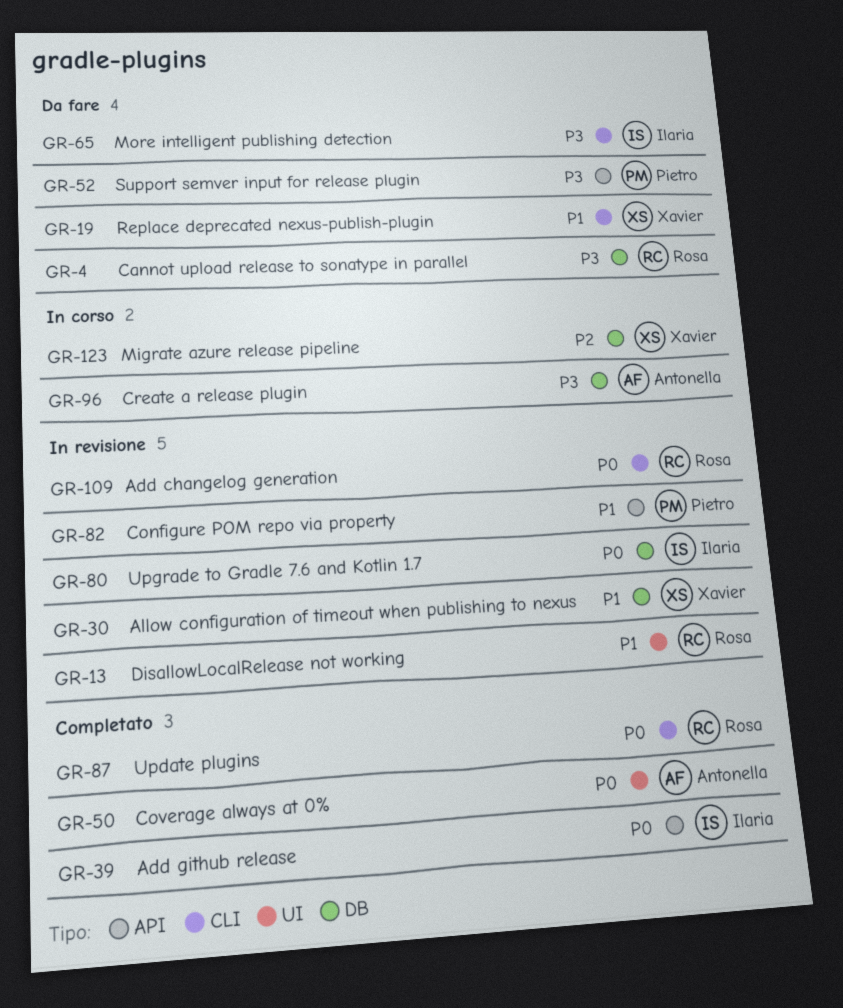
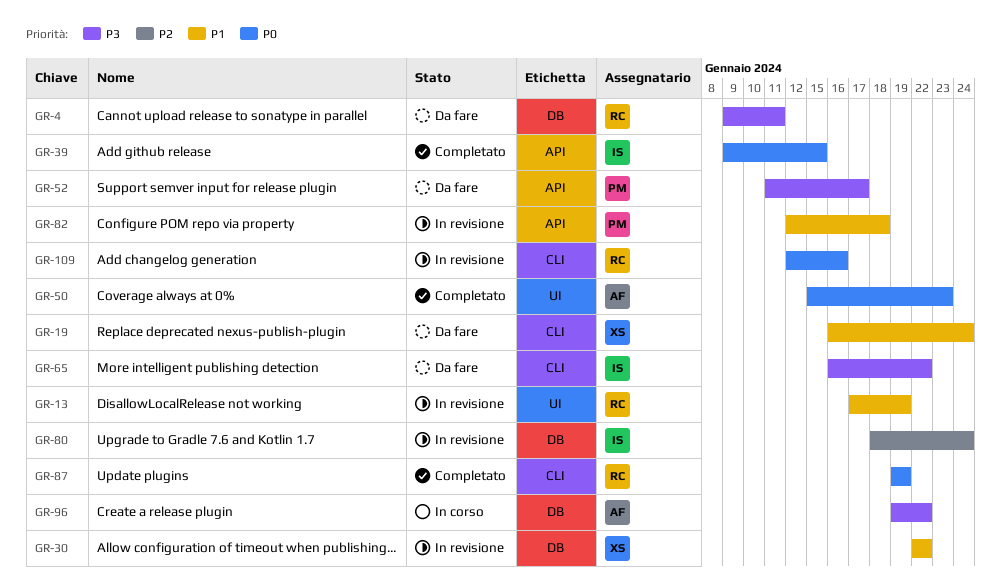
GR-80, priority: P0 -> P2
GR-123: present -> none

